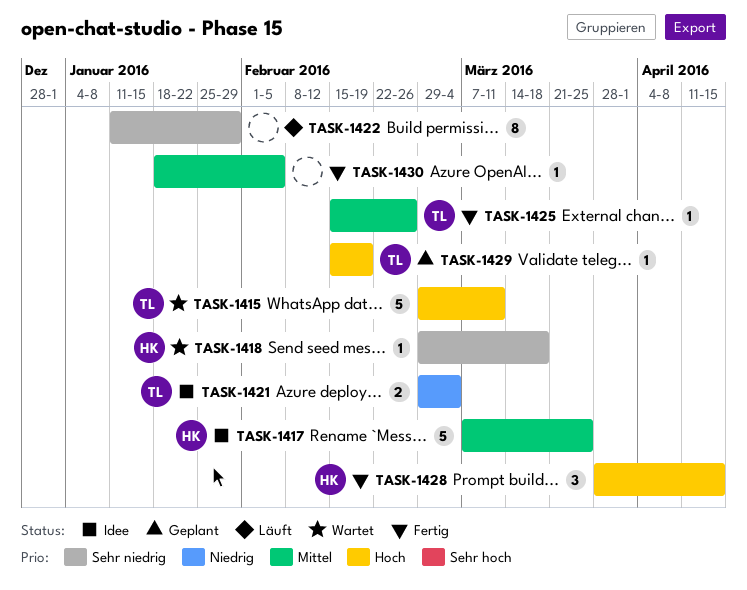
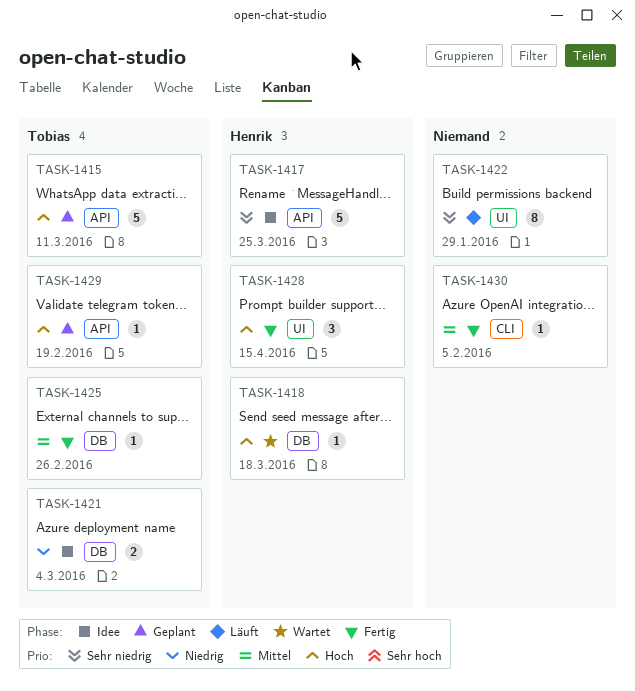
TASK-1415, status: Wartet -> Geplant
TASK-1417, priority: Mittel -> Sehr niedrig
TASK-1418, priority: Sehr niedrig -> Hoch

